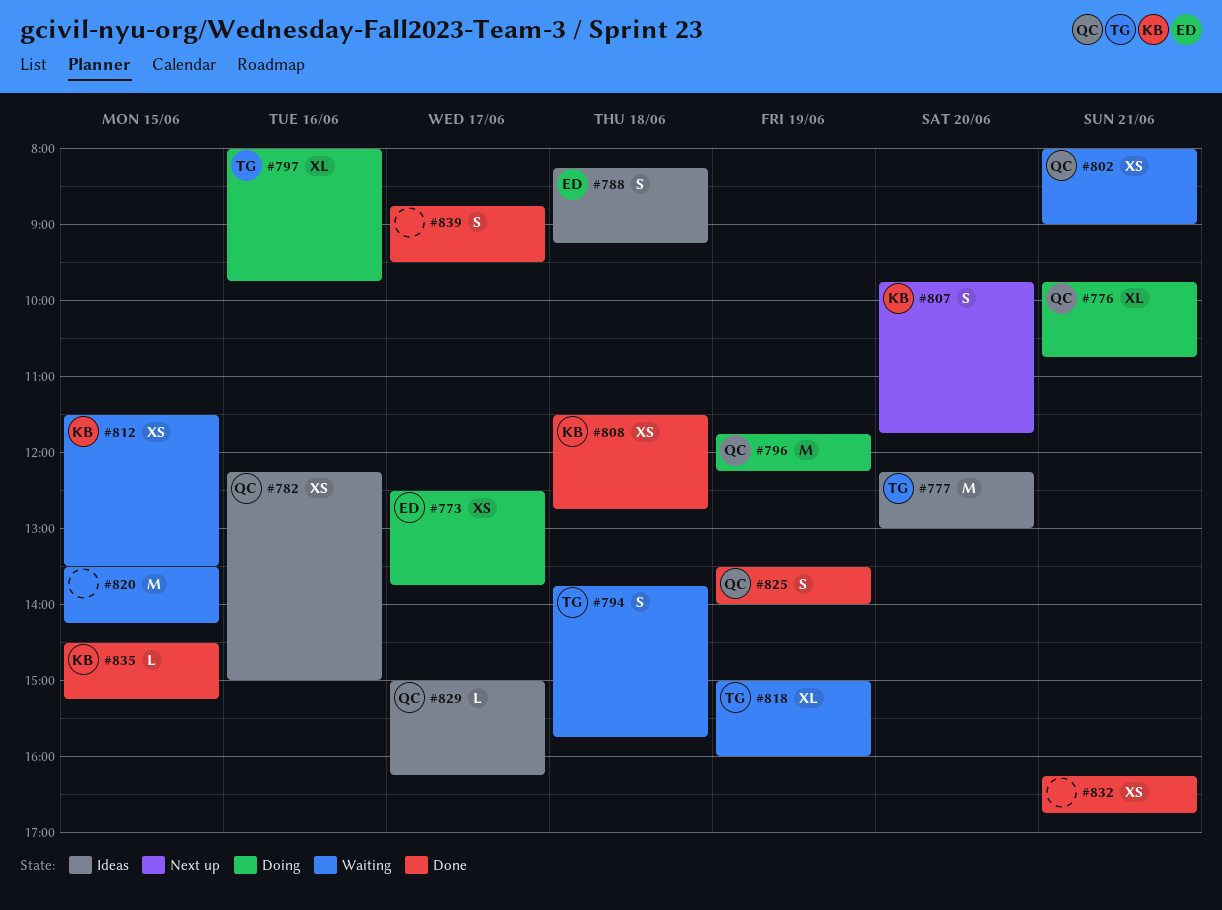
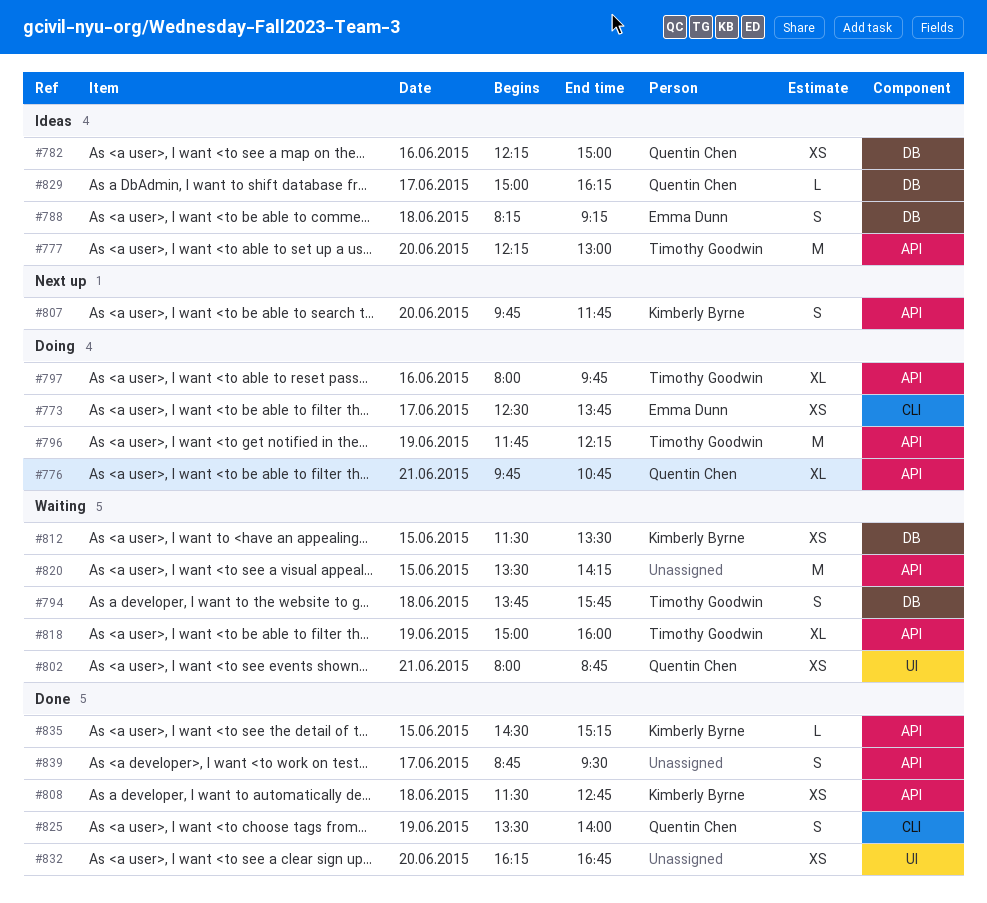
#796, owner: Quentin Chen -> Timothy Goodwin
#802, ends: 09:00 -> 08:45
#832, day: Jun 21 -> Jun 20

